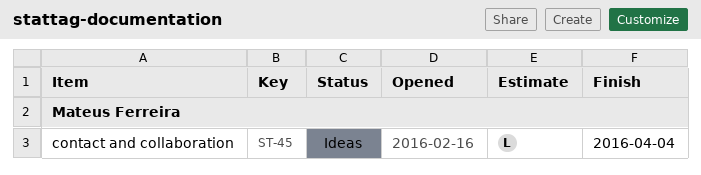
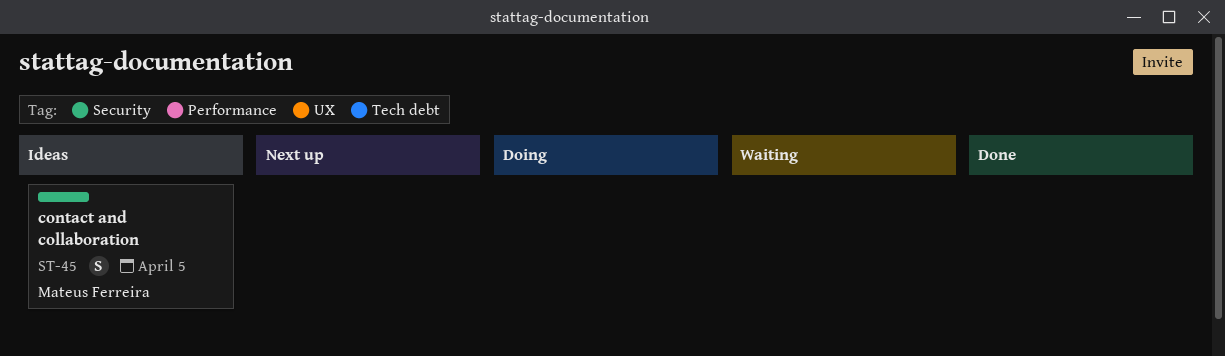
ST-45, estimate: L -> S
ST-45, due: Apr 4 -> Apr 5

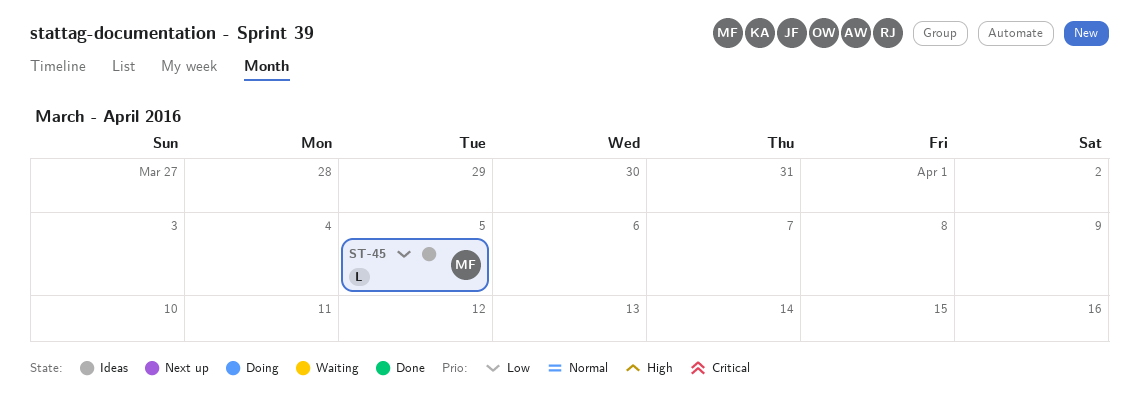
ST-45, estimate: S -> L

